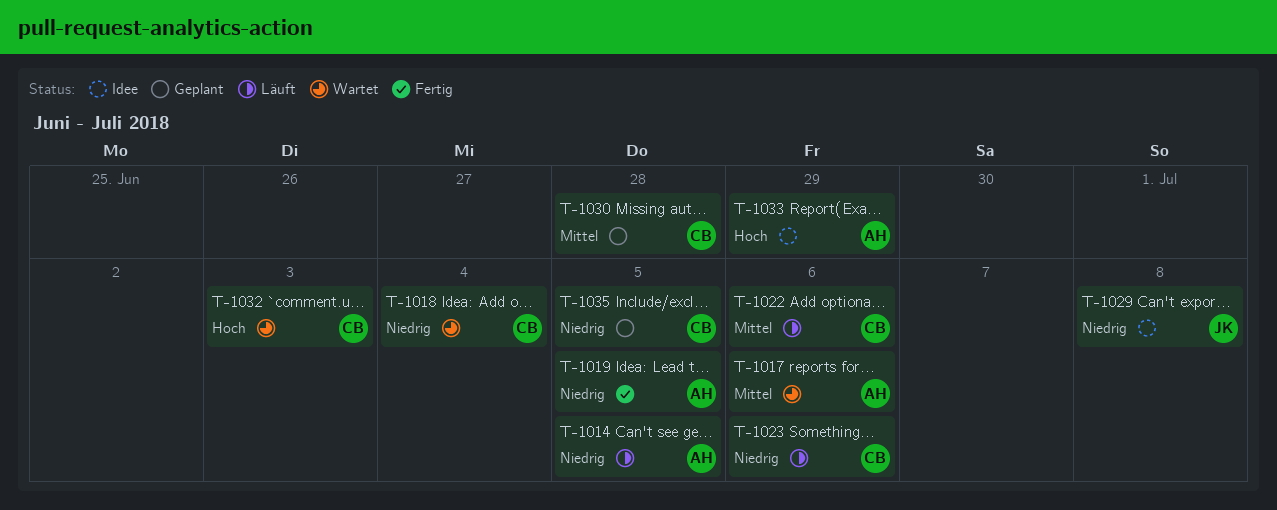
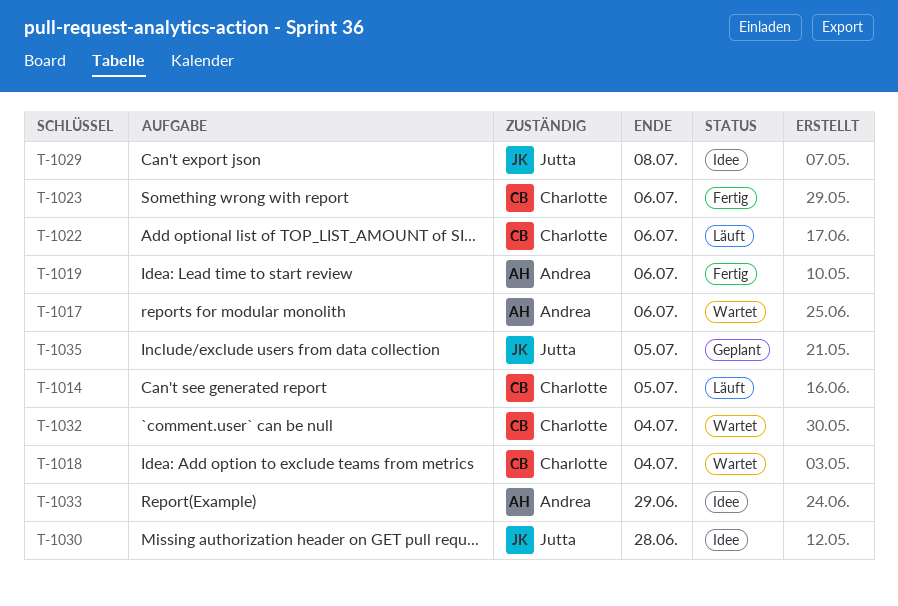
T-1014, owner: Andrea -> Charlotte
T-1019, due: Jul 5 -> Jul 6
T-1023, status: Läuft -> Fertig
T-1030, status: Geplant -> Idee
T-1030, owner: Charlotte -> Jutta
T-1032, due: Jul 3 -> Jul 4
T-1035, owner: Charlotte -> Jutta

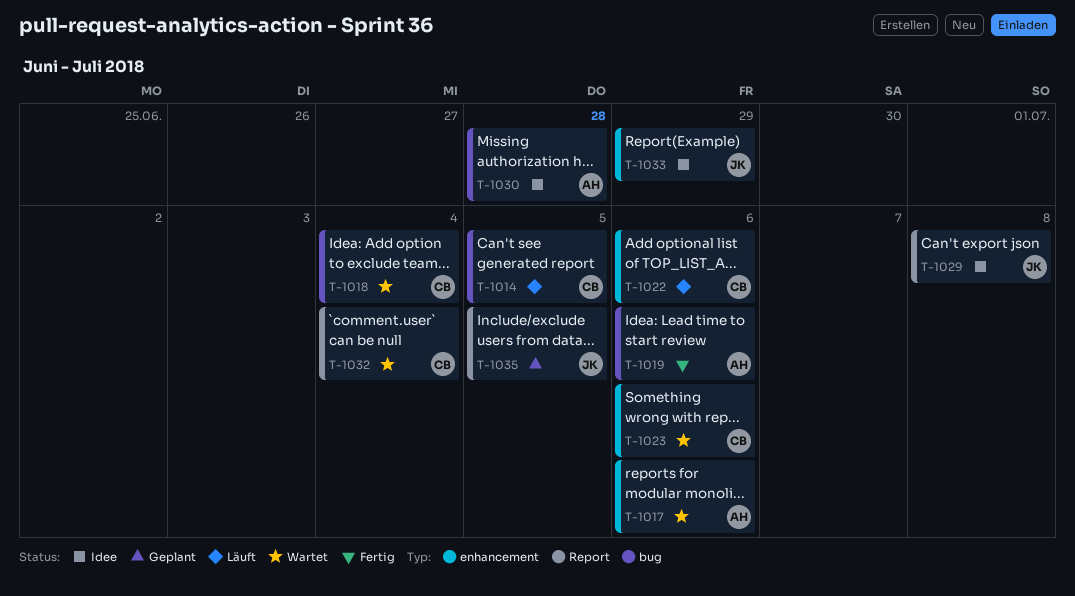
T-1023, status: Fertig -> Wartet
T-1030, owner: Jutta -> Andrea
T-1033, owner: Andrea -> Jutta

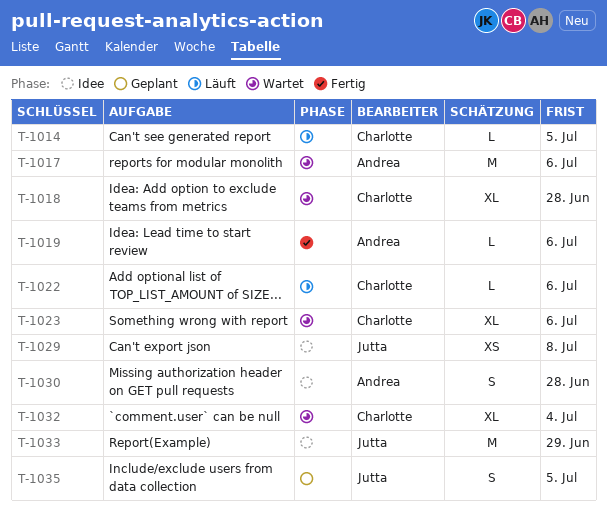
T-1018, due: Jul 4 -> Jun 28

